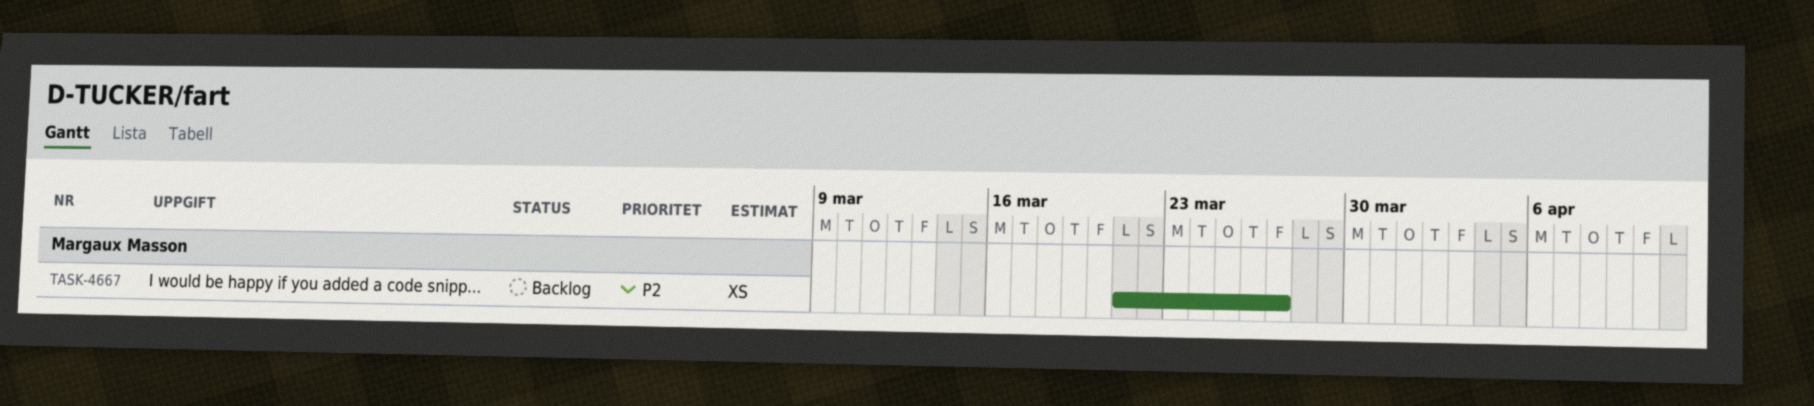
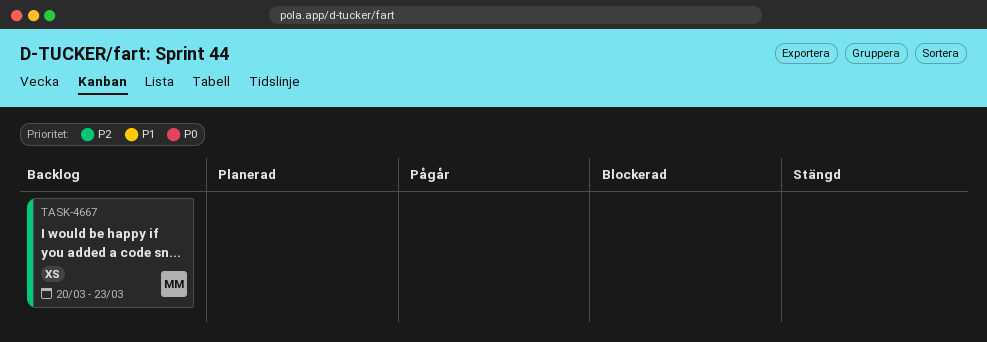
TASK-4667, start: Mar 21 -> Mar 20
TASK-4667, due: Mar 27 -> Mar 23

